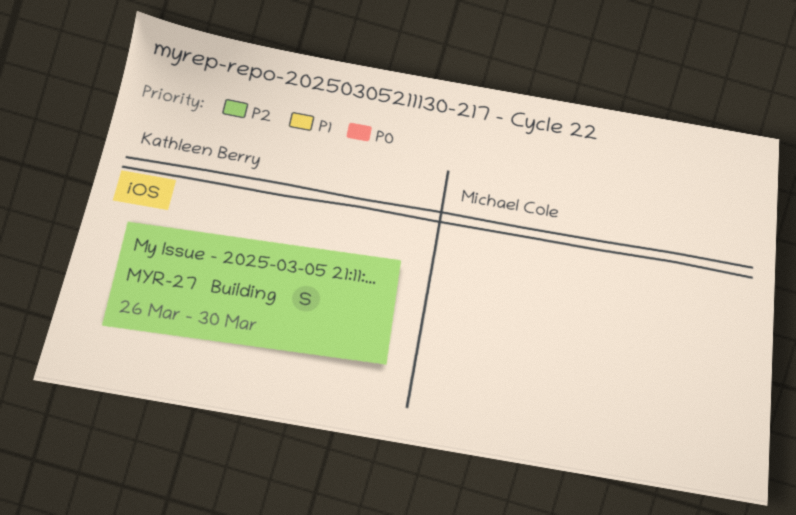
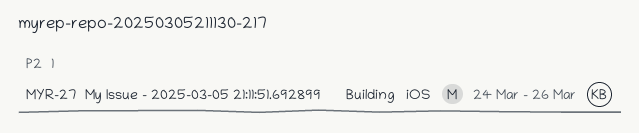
MYR-27, estimate: S -> M
MYR-27, start: Mar 26 -> Mar 24
MYR-27, due: Mar 30 -> Mar 26

